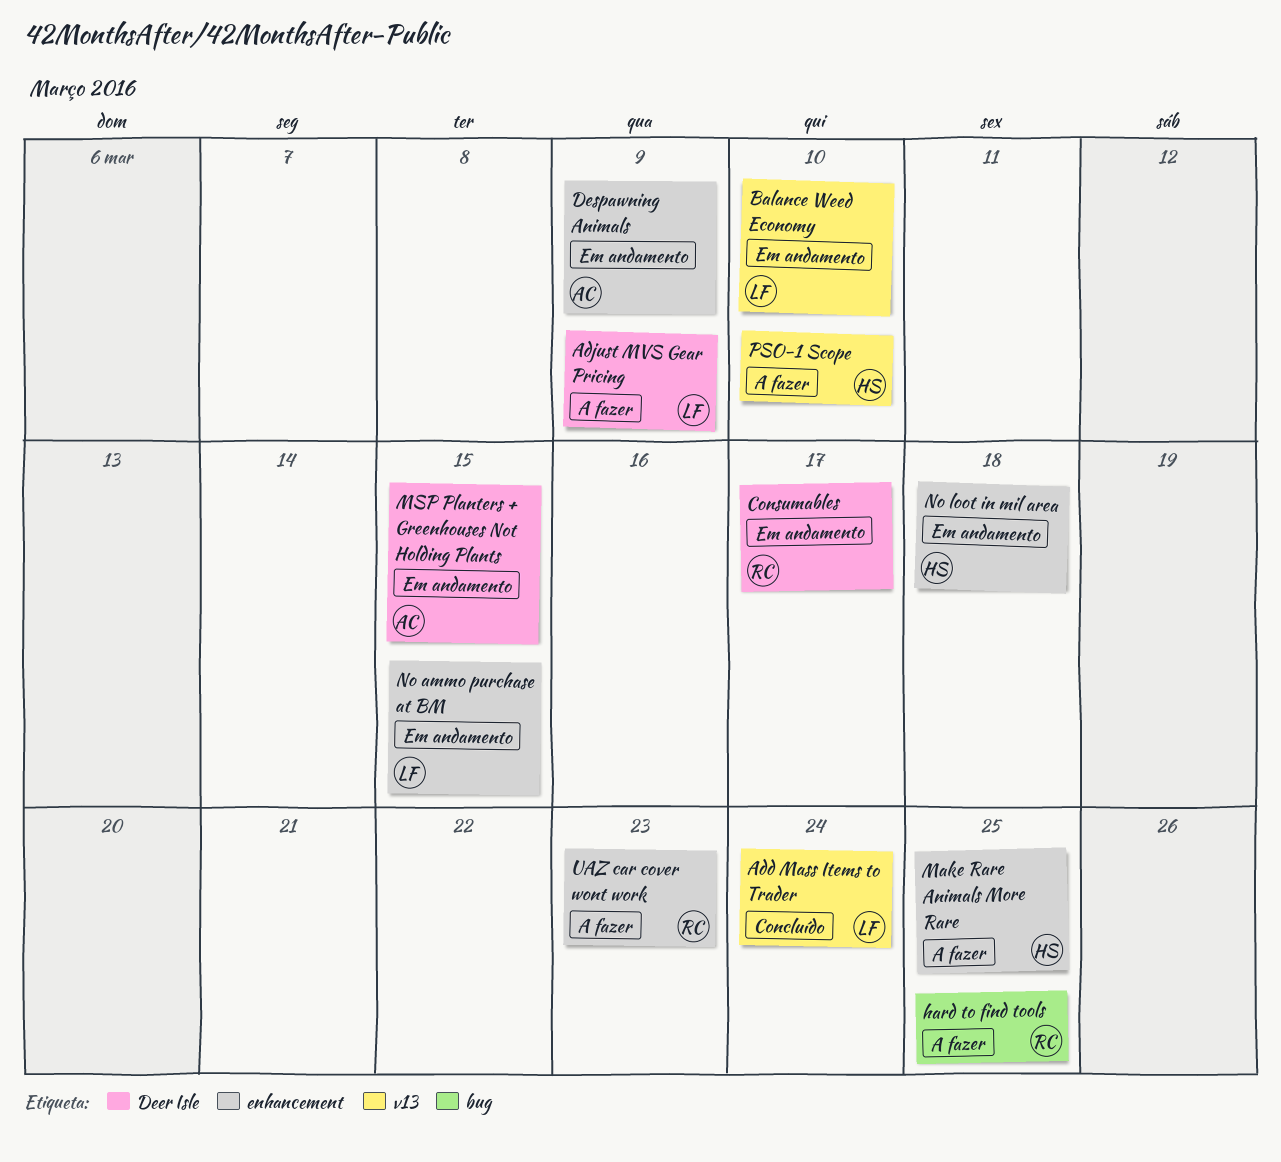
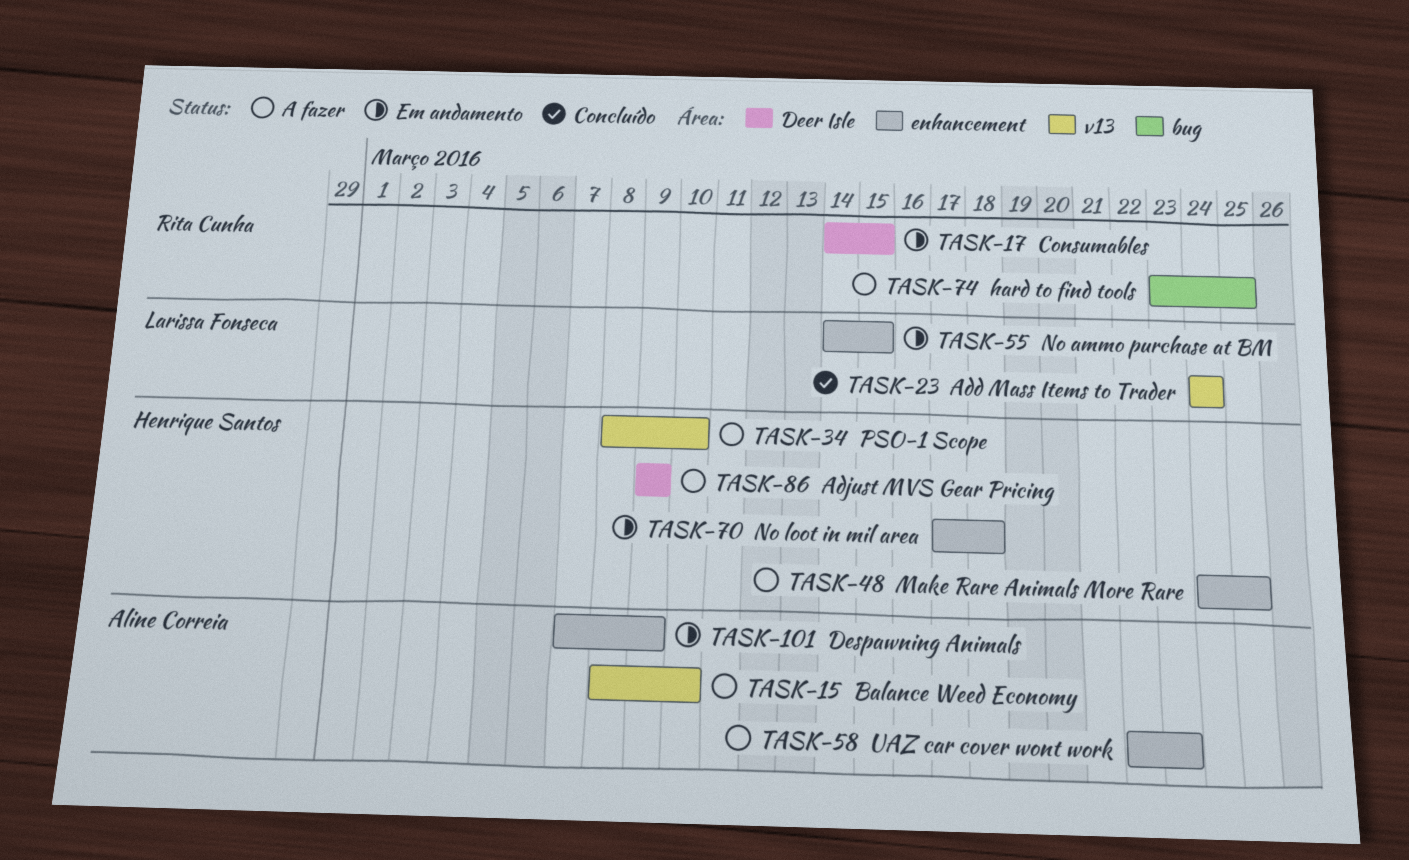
Adjust MVS Gear Pricing, owner: Larissa Fonseca -> Henrique Santos
Balance Weed Economy, status: Em andamento -> A fazer
Balance Weed Economy, owner: Larissa Fonseca -> Aline Correia
Consumables, due: Mar 17 -> Mar 15
MSP Planters + Greenhouses Not Holding Plants: present -> none
UAZ car cover wont work, owner: Rita Cunha -> Aline Correia

